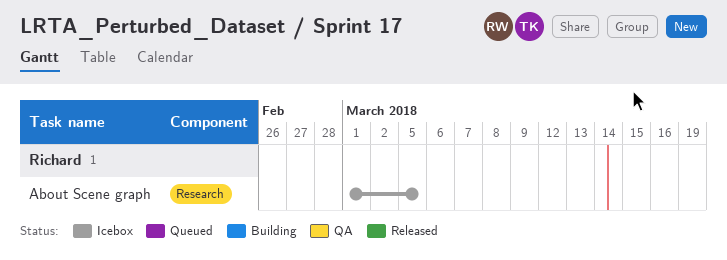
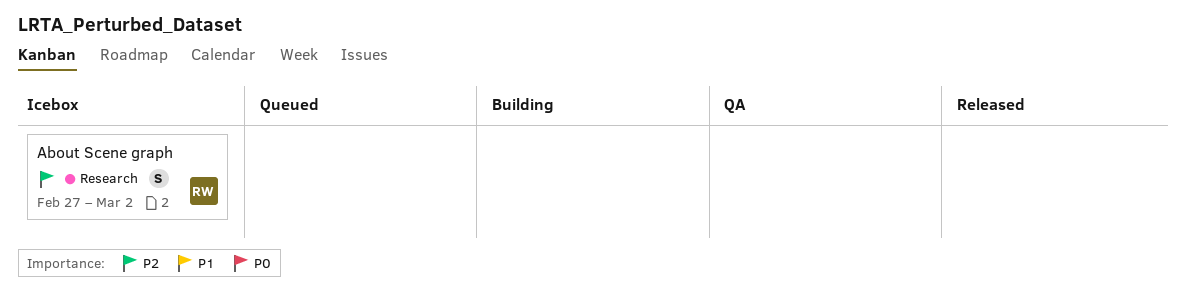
About Scene graph, start: Mar 1 -> Feb 27
About Scene graph, due: Mar 5 -> Mar 2

